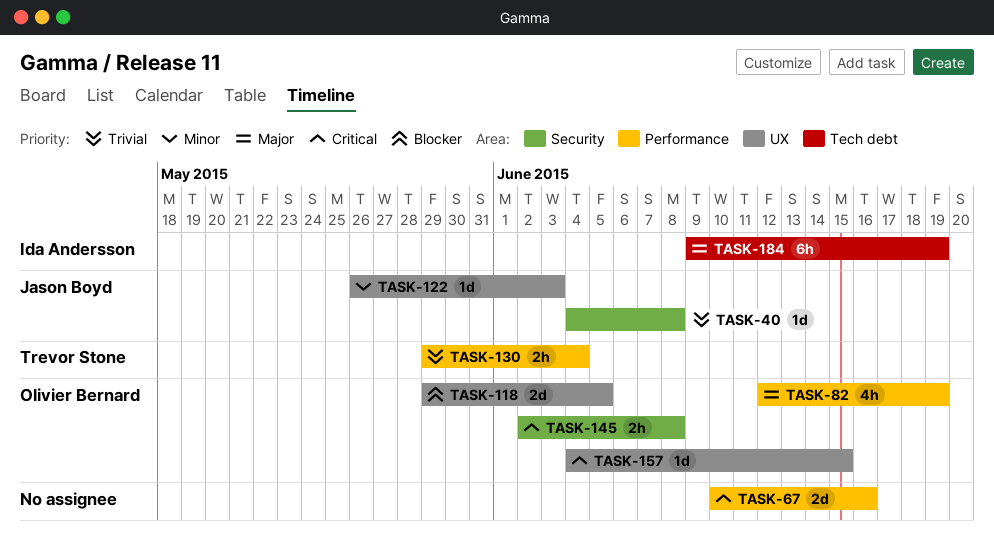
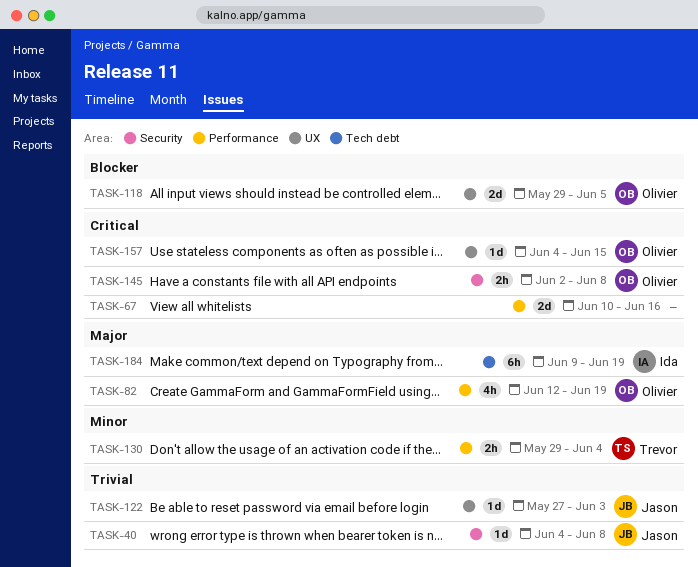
TASK-122, priority: Minor -> Trivial
TASK-122, start: May 26 -> May 27
TASK-130, priority: Trivial -> Minor

